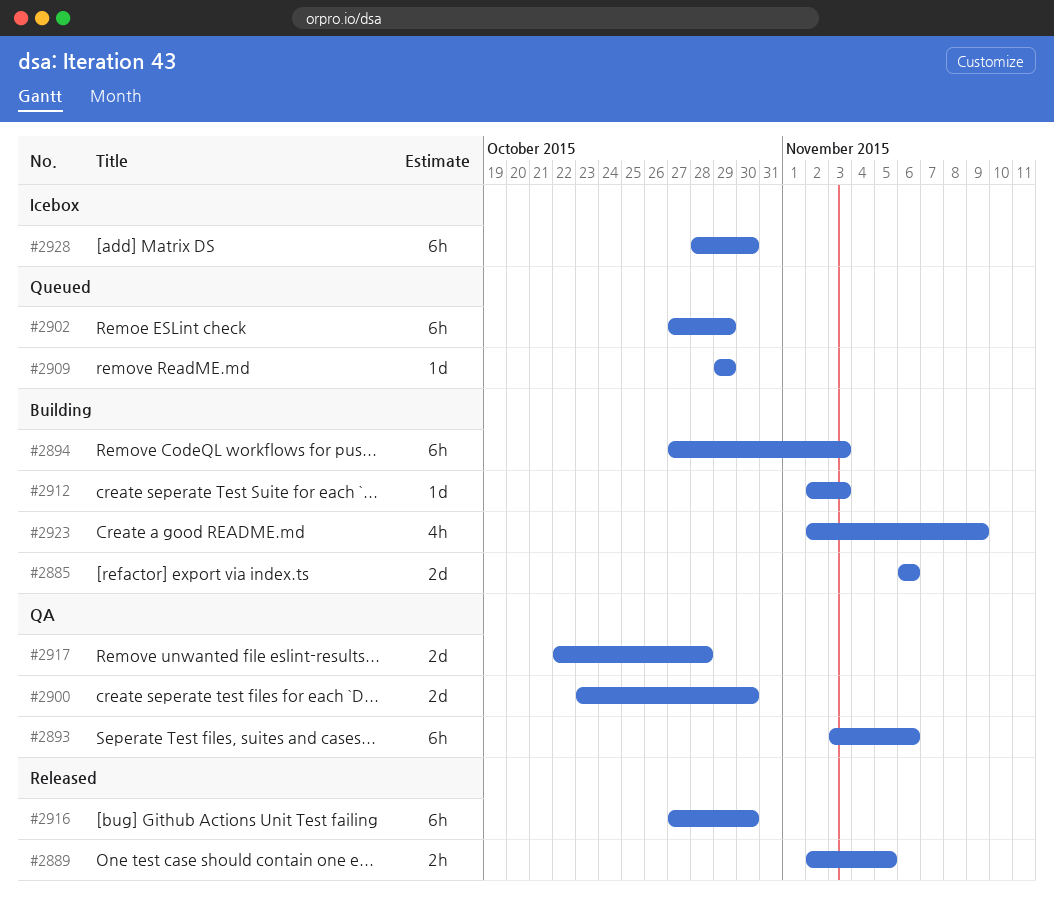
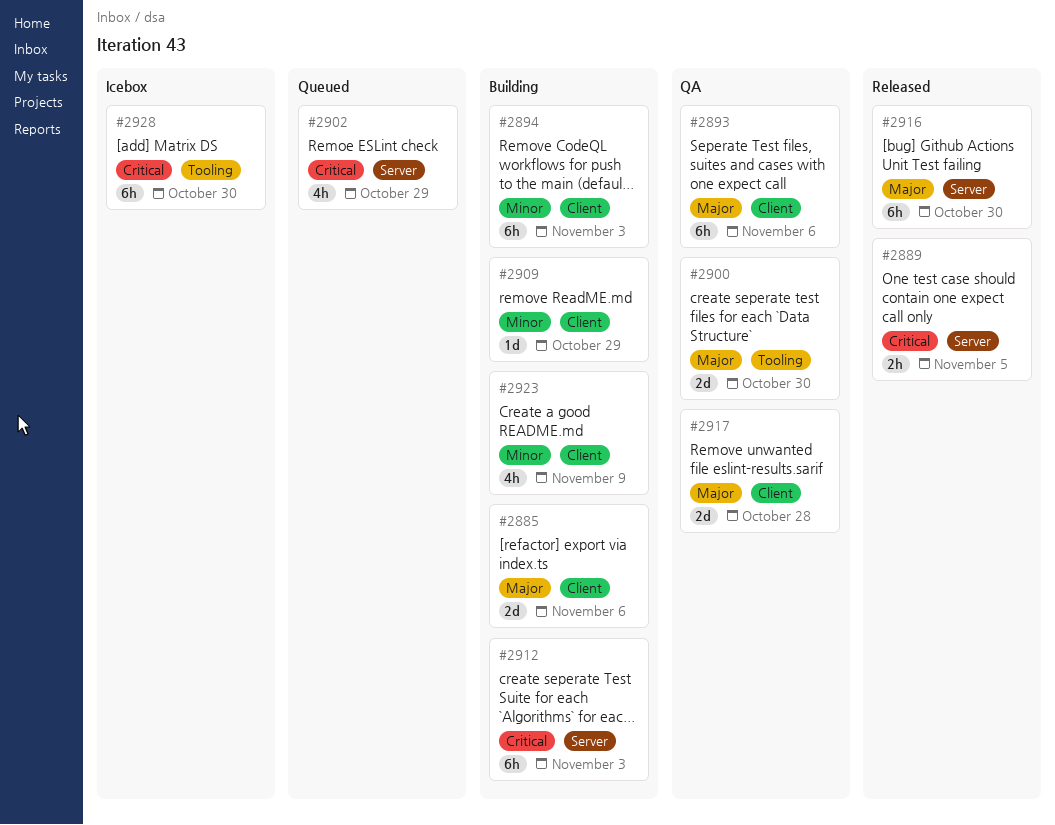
#2902, estimate: 6h -> 4h
#2909, status: Queued -> Building
#2912, estimate: 1d -> 6h

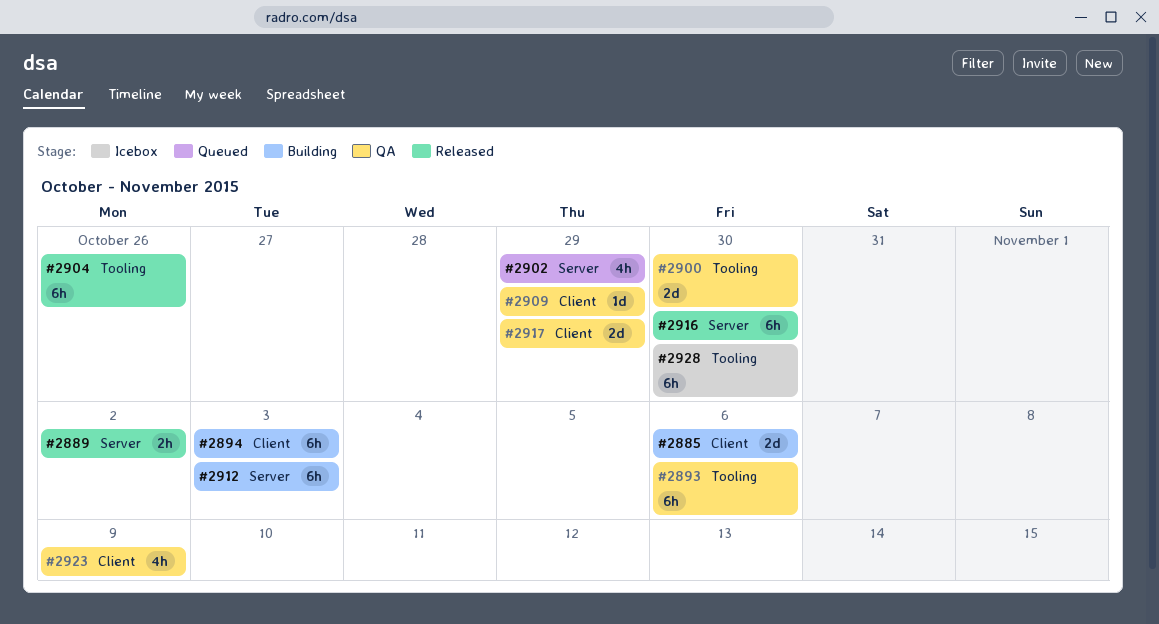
#2889, due: Nov 5 -> Nov 2
#2893, label: Client -> Tooling
#2904: none -> present
#2909, status: Building -> QA
#2917, due: Oct 28 -> Oct 29
#2923, status: Building -> QA

